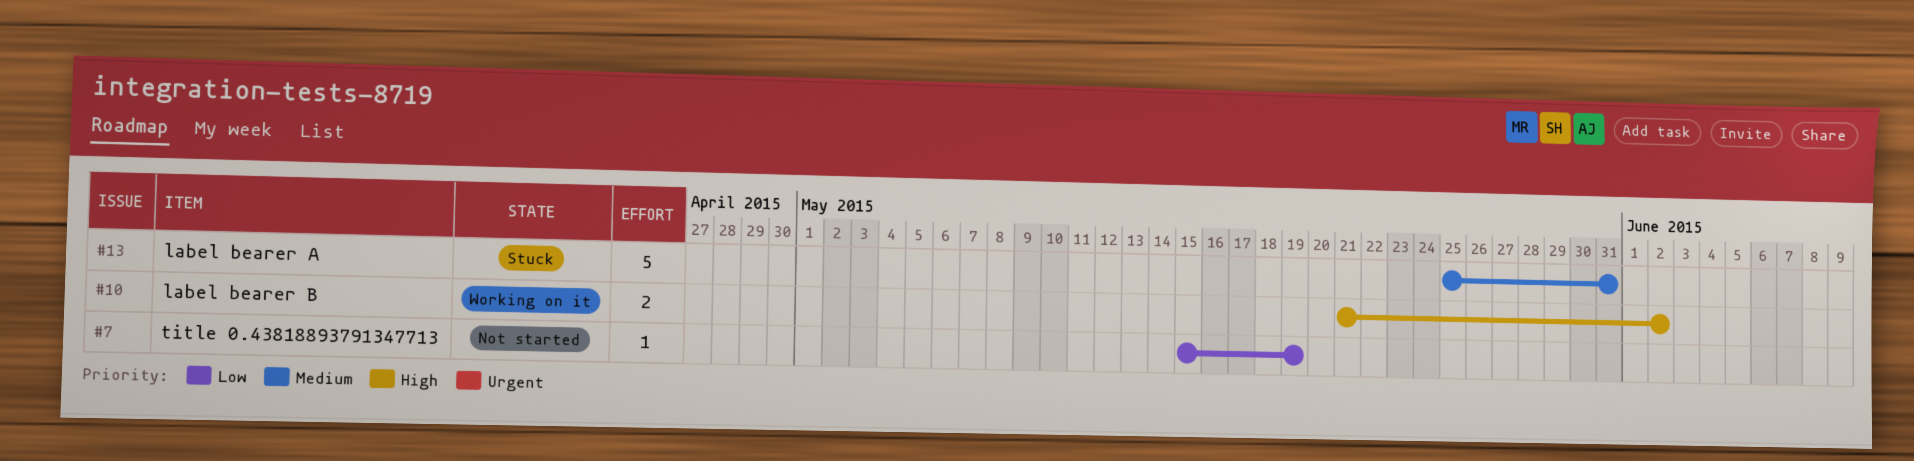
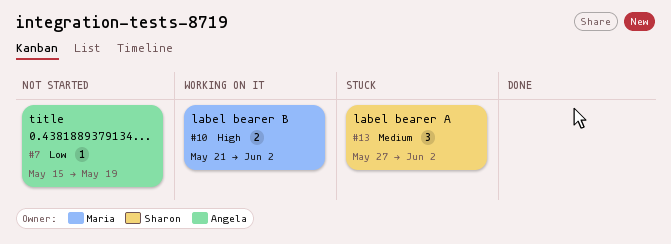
#13, estimate: 5 -> 3
#13, start: May 25 -> May 27
#13, due: May 31 -> Jun 2

